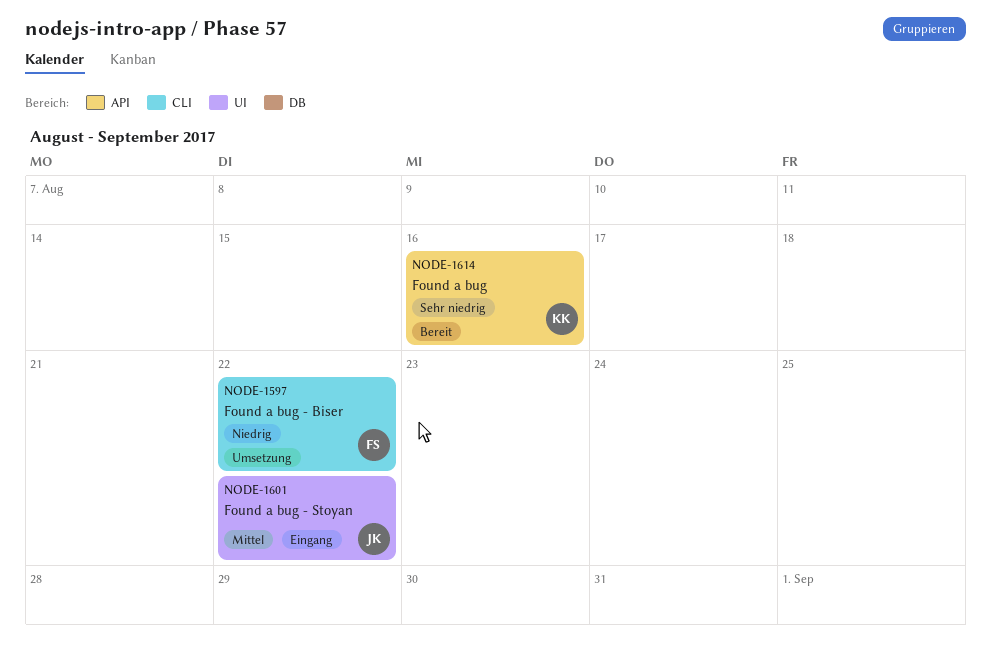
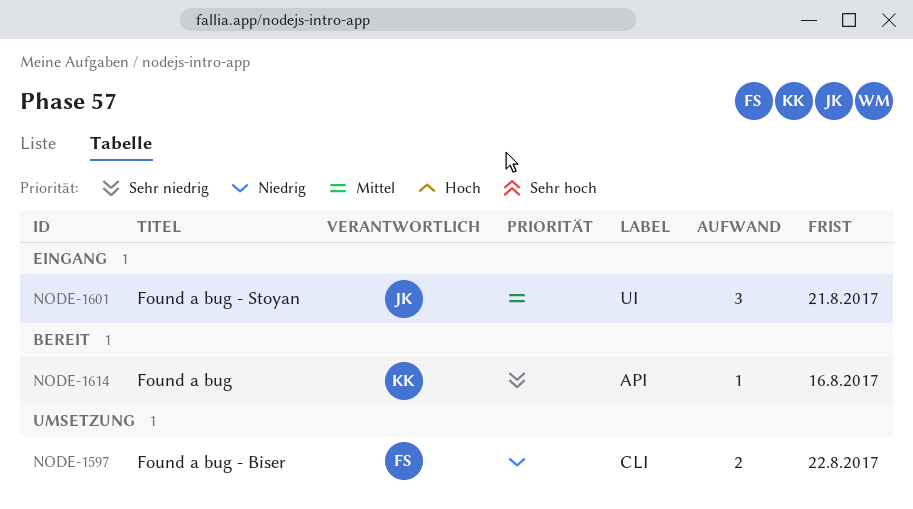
NODE-1601, due: Aug 22 -> Aug 21

